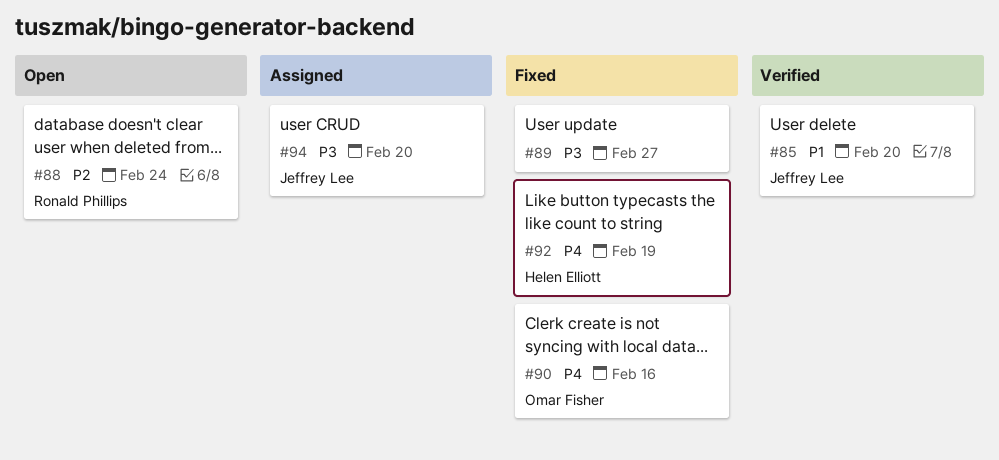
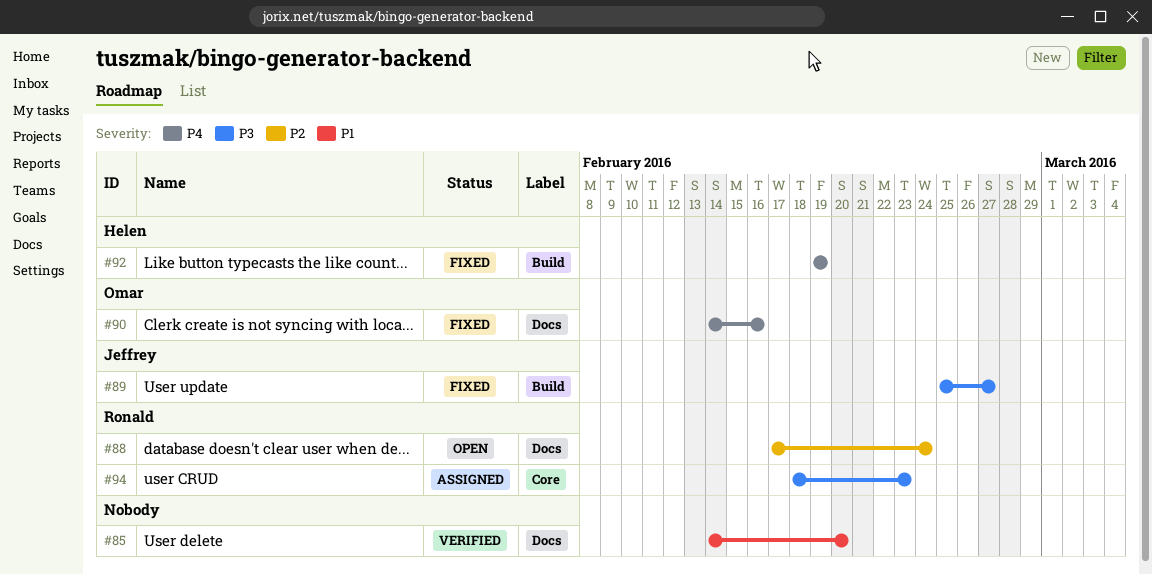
#85, owner: Jeffrey Lee -> none
#89, owner: none -> Jeffrey Lee
#94, owner: Jeffrey Lee -> Ronald Phillips
#94, due: Feb 20 -> Feb 23

